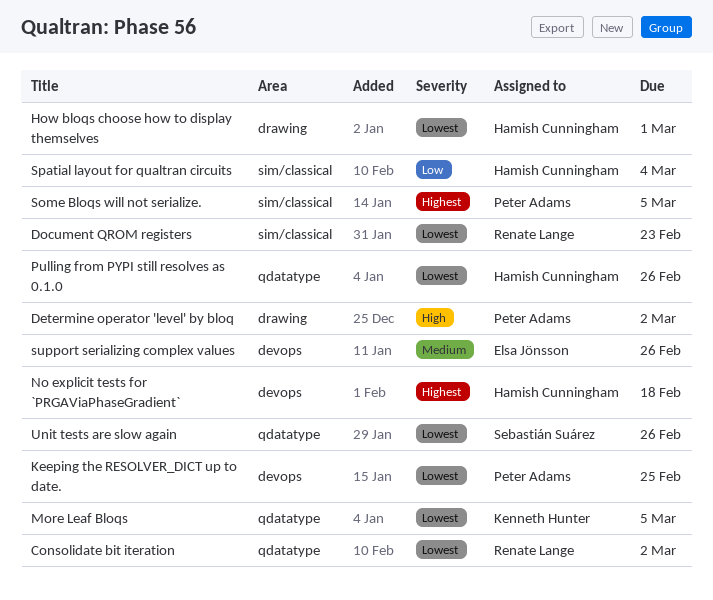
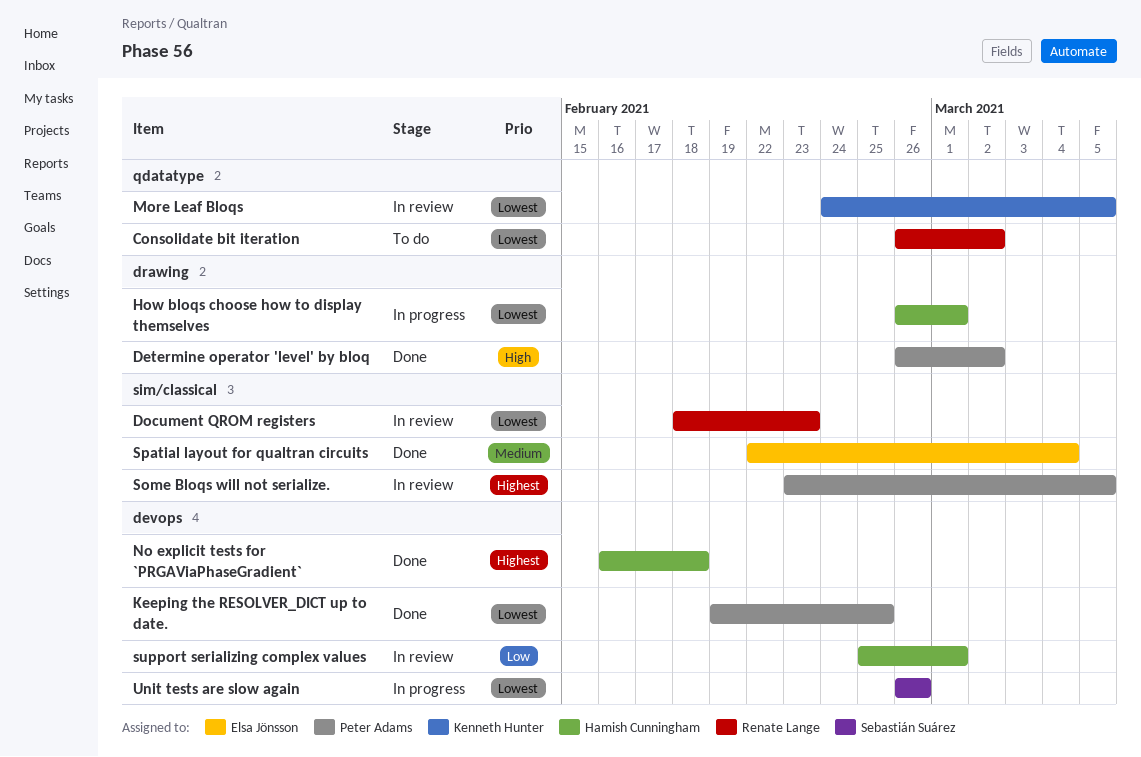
Pulling from PYPI still resolves as 0.1.0: present -> none
Spatial layout for qualtran circuits, owner: Hamish Cunningham -> Elsa Jönsson
Spatial layout for qualtran circuits, priority: Low -> Medium
support serializing complex values, owner: Elsa Jönsson -> Hamish Cunningham
support serializing complex values, priority: Medium -> Low
support serializing complex values, due: Feb 26 -> Mar 1
Unit tests are slow again, label: qdatatype -> devops

